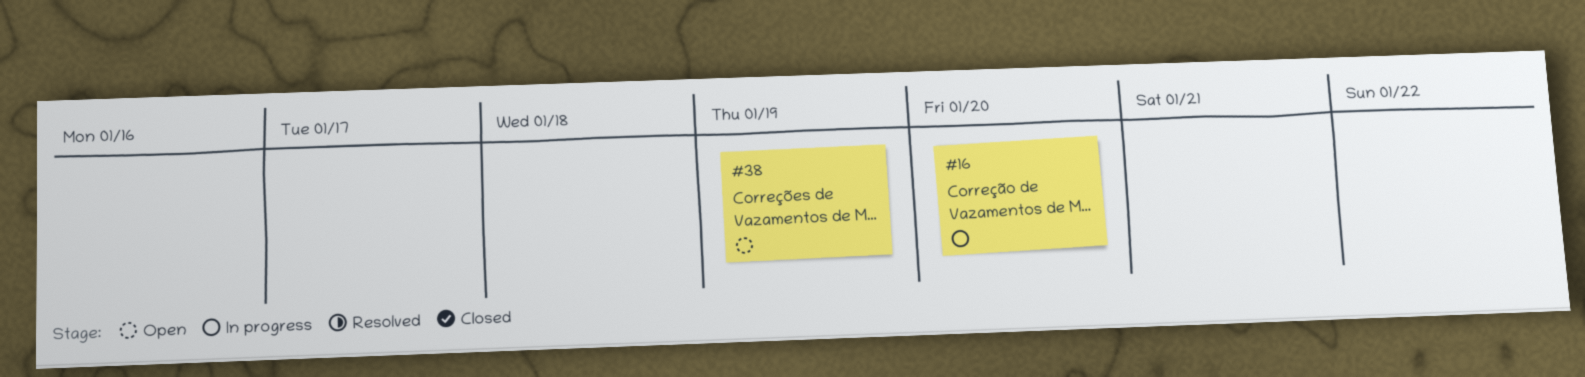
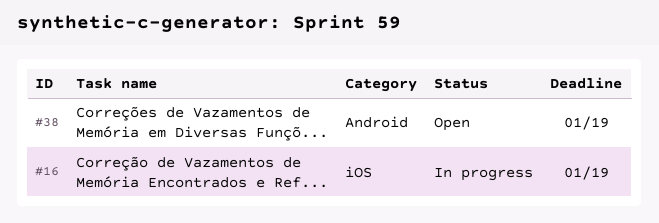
#16, due: Jan 20 -> Jan 19

